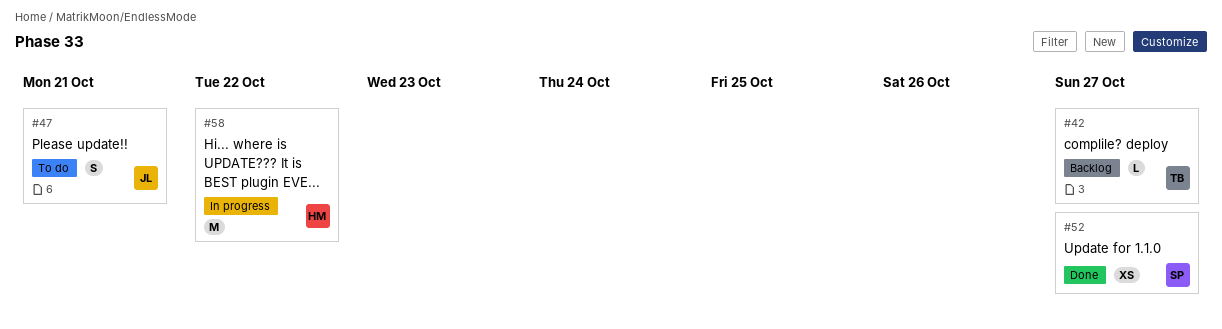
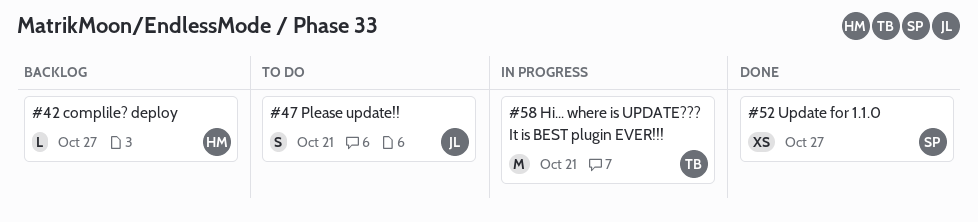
#42, owner: TB -> HM
#58, owner: HM -> TB
#58, due: Oct 22 -> Oct 21

